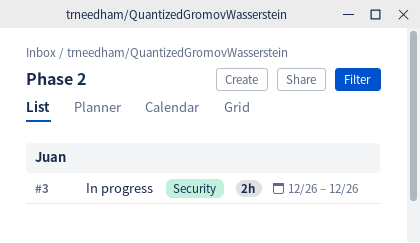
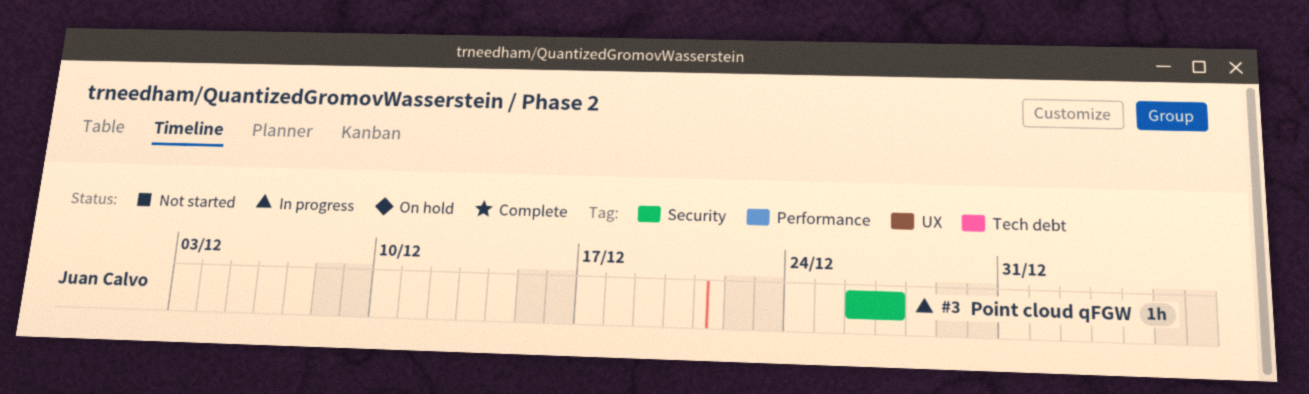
#3, estimate: 2h -> 1h
#3, due: Dec 26 -> Dec 27

